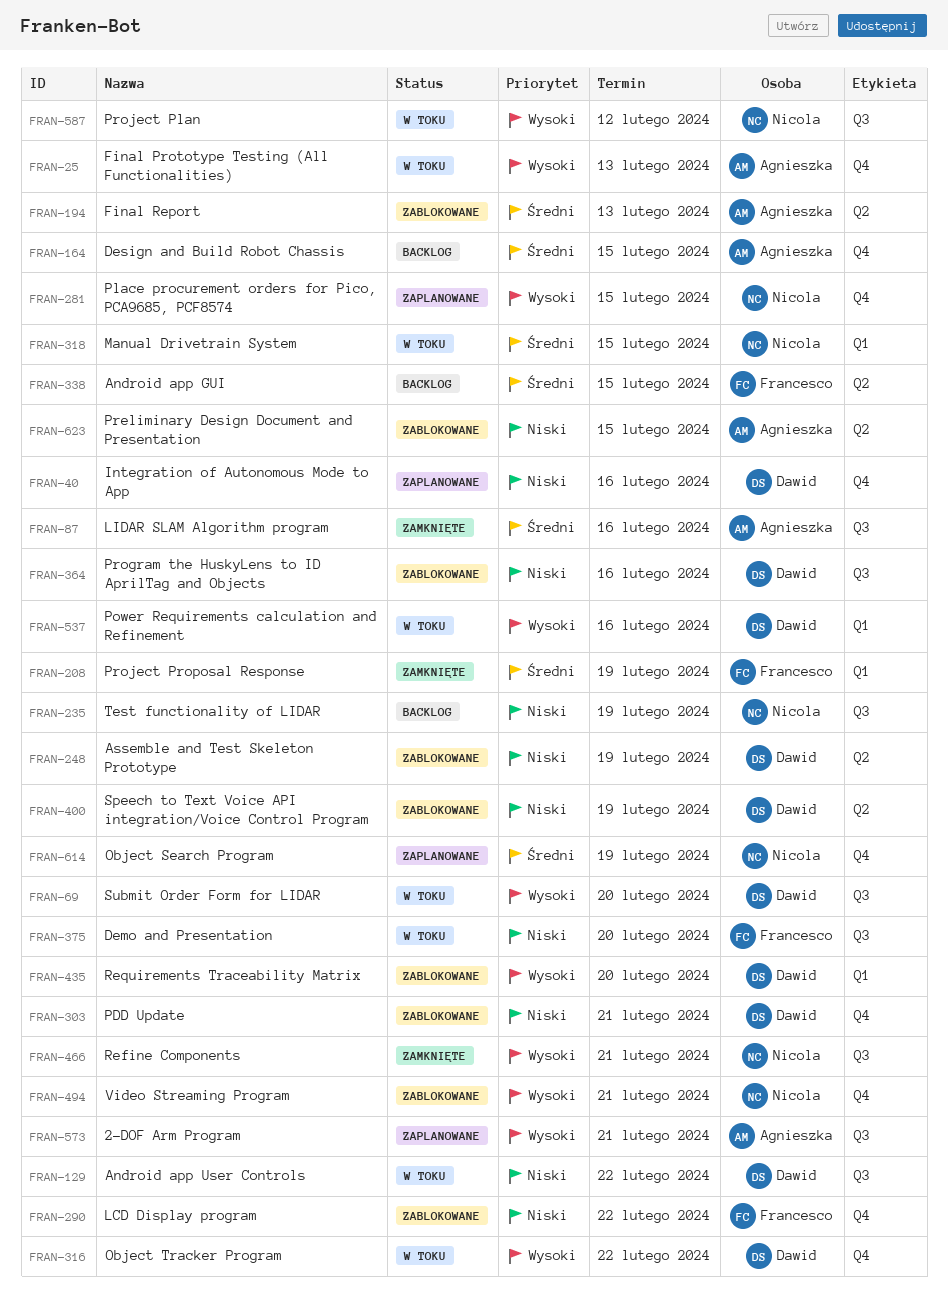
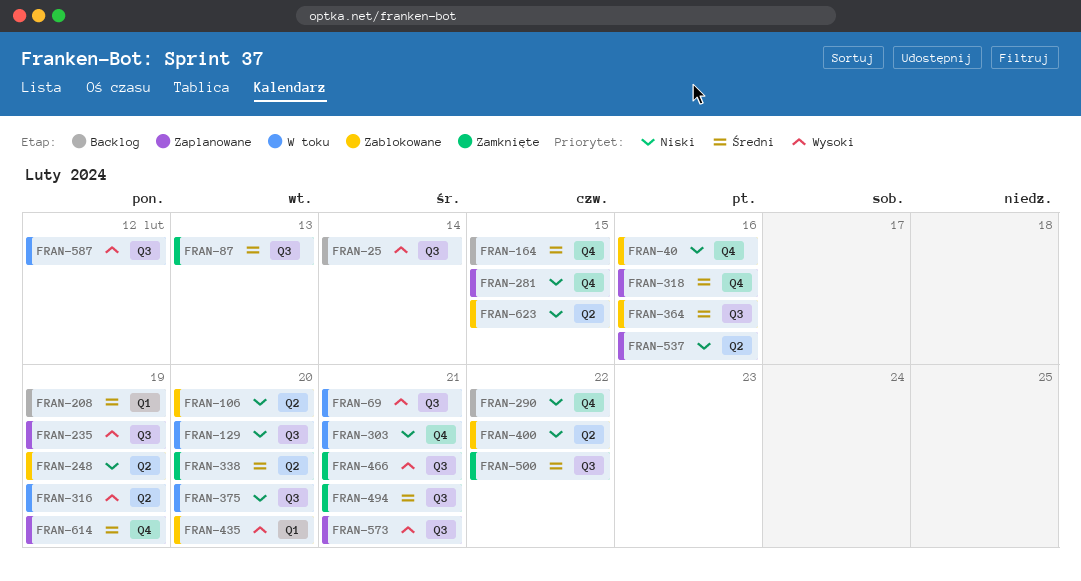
FRAN-25, status: W toku -> Backlog
FRAN-25, label: Q4 -> Q3
FRAN-25, due: Feb 13 -> Feb 14
FRAN-40, status: Zaplanowane -> Zablokowane
FRAN-69, due: Feb 20 -> Feb 21
FRAN-87, due: Feb 16 -> Feb 13
FRAN-106: none -> present
FRAN-129, due: Feb 22 -> Feb 20
FRAN-194: present -> none
FRAN-208, status: Zamknięte -> Backlog
FRAN-235, status: Backlog -> Zaplanowane
FRAN-235, priority: Niski -> Wysoki
FRAN-281, priority: Wysoki -> Niski
FRAN-290, status: Zablokowane -> Backlog
FRAN-303, status: Zablokowane -> W toku
FRAN-316, label: Q4 -> Q2
FRAN-316, due: Feb 22 -> Feb 19
FRAN-318, status: W toku -> Zaplanowane
FRAN-318, label: Q1 -> Q4
FRAN-318, due: Feb 15 -> Feb 16
FRAN-338, status: Backlog -> Zamknięte
FRAN-338, due: Feb 15 -> Feb 20
FRAN-364, priority: Niski -> Średni
FRAN-400, due: Feb 19 -> Feb 22
FRAN-494, status: Zablokowane -> Zamknięte
FRAN-494, priority: Wysoki -> Średni
FRAN-494, label: Q4 -> Q3
FRAN-500: none -> present
FRAN-537, status: W toku -> Zaplanowane
FRAN-537, priority: Wysoki -> Niski
FRAN-537, label: Q1 -> Q2

